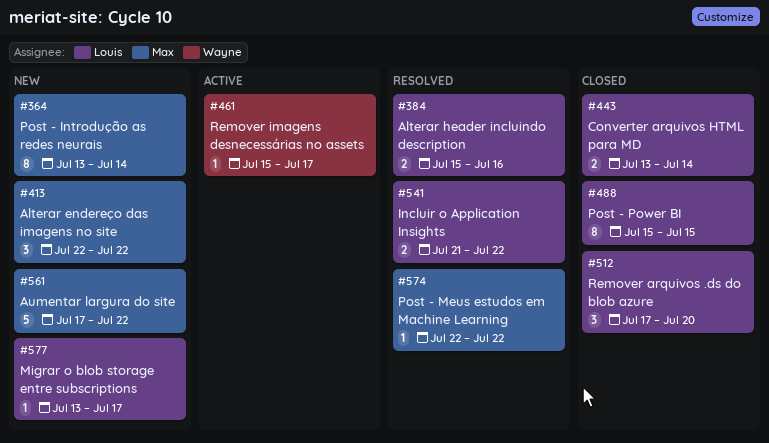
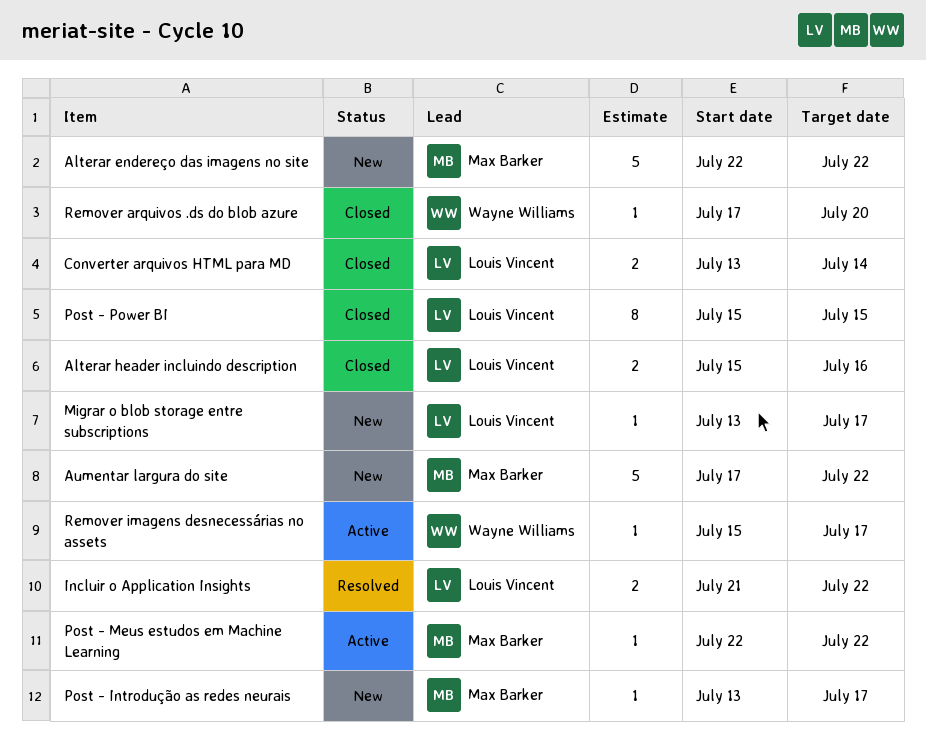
Alterar endereço das imagens no site, estimate: 3 -> 5
Alterar header incluindo description, status: Resolved -> Closed
Post - Introdução as redes neurais, estimate: 8 -> 1
Post - Introdução as redes neurais, due: Jul 14 -> Jul 17
Post - Meus estudos em Machine Learning, status: Resolved -> Active
Remover arquivos .ds do blob azure, owner: Louis Vincent -> Wayne Williams
Remover arquivos .ds do blob azure, estimate: 3 -> 1

